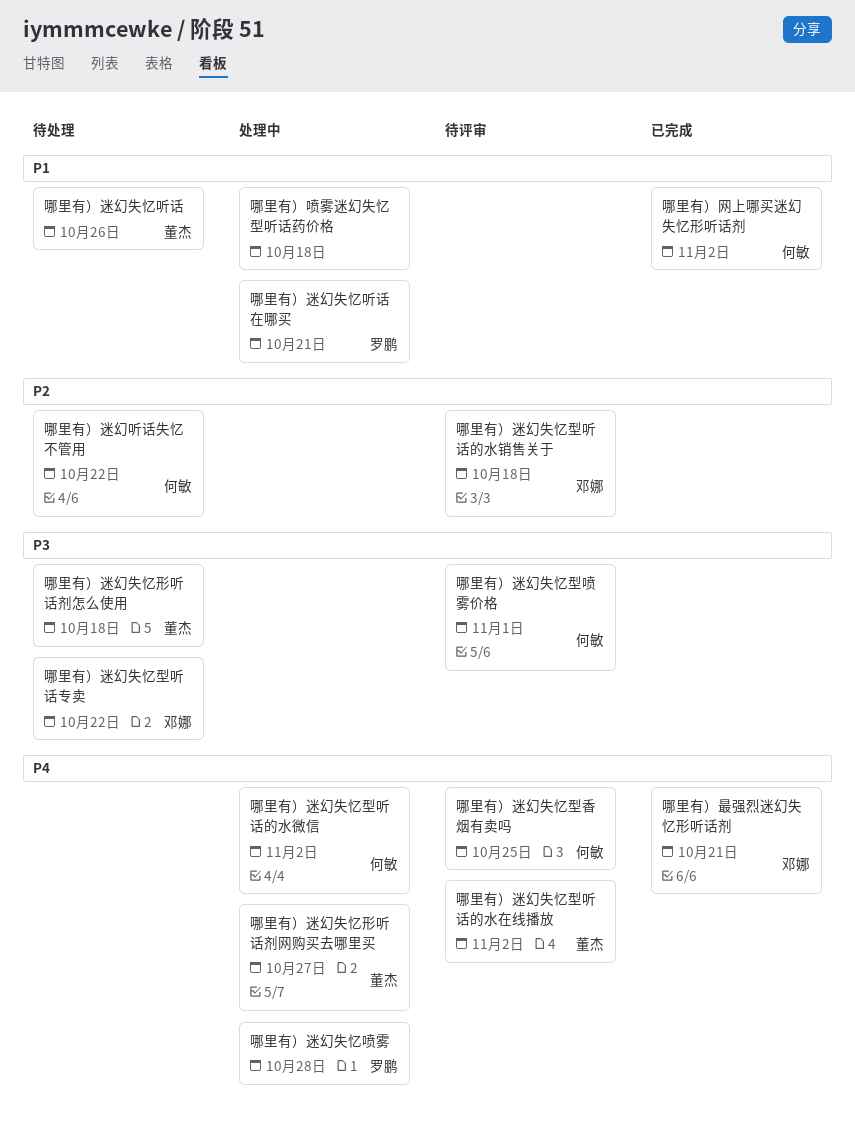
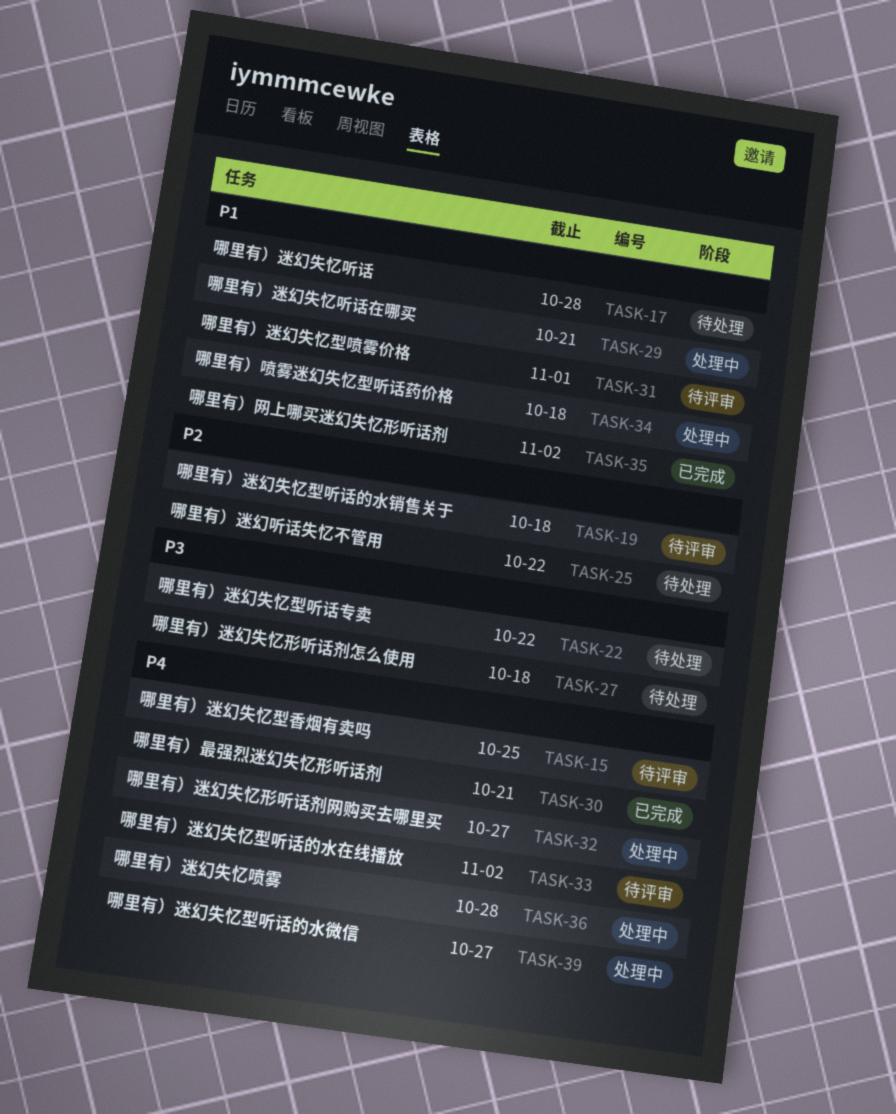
哪里有）迷幻失忆听话, due: Oct 26 -> Oct 28
哪里有）迷幻失忆型听话的水微信, due: Nov 2 -> Oct 27
哪里有）迷幻失忆型喷雾价格, priority: P3 -> P1

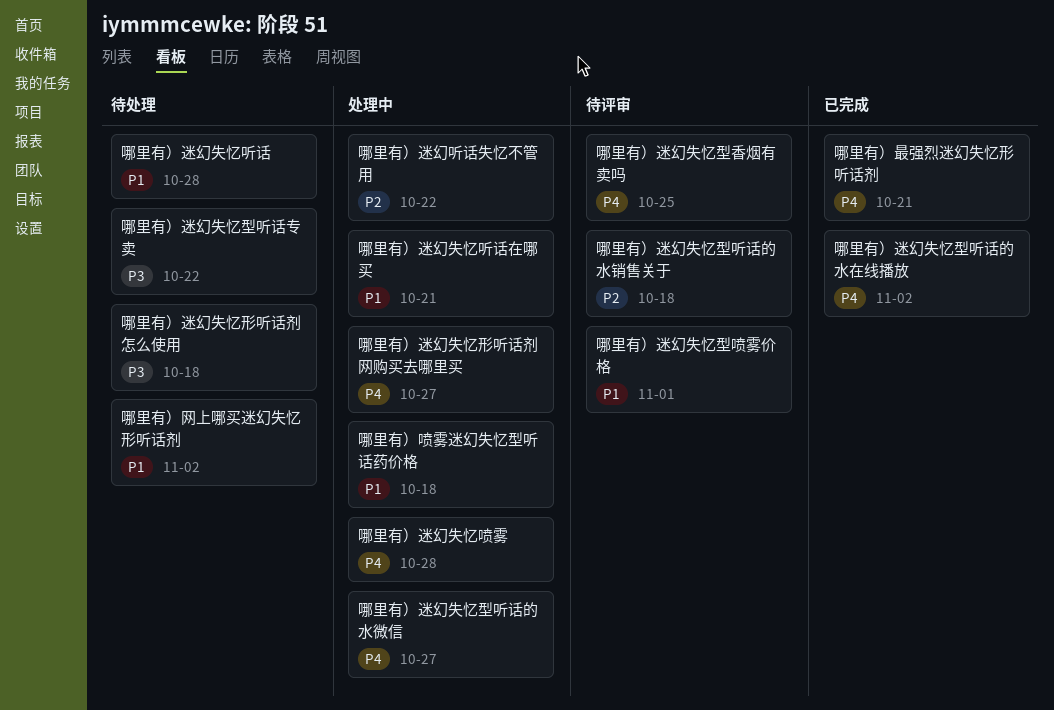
哪里有）网上哪买迷幻失忆形听话剂, status: 已完成 -> 待处理
哪里有）迷幻听话失忆不管用, status: 待处理 -> 处理中
哪里有）迷幻失忆型听话的水在线播放, status: 待评审 -> 已完成

